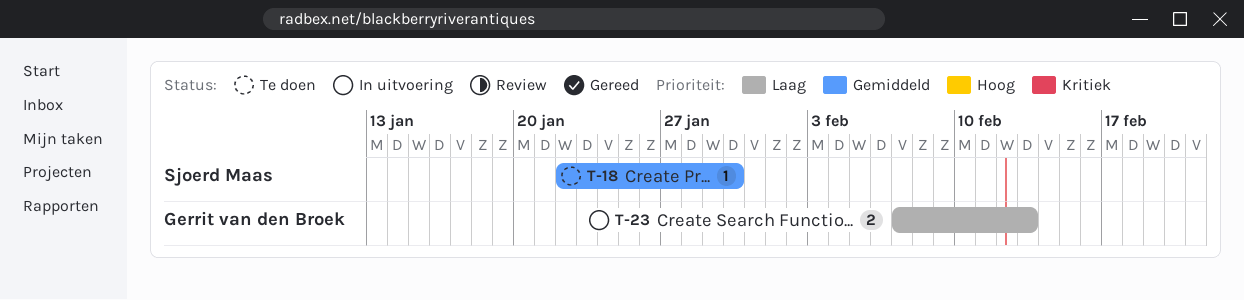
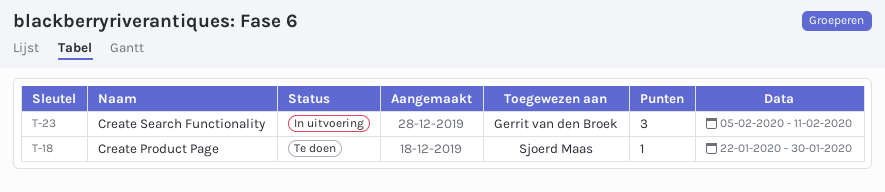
T-23, estimate: 2 -> 3
T-23, start: Feb 7 -> Feb 5
T-23, due: Feb 13 -> Feb 11

